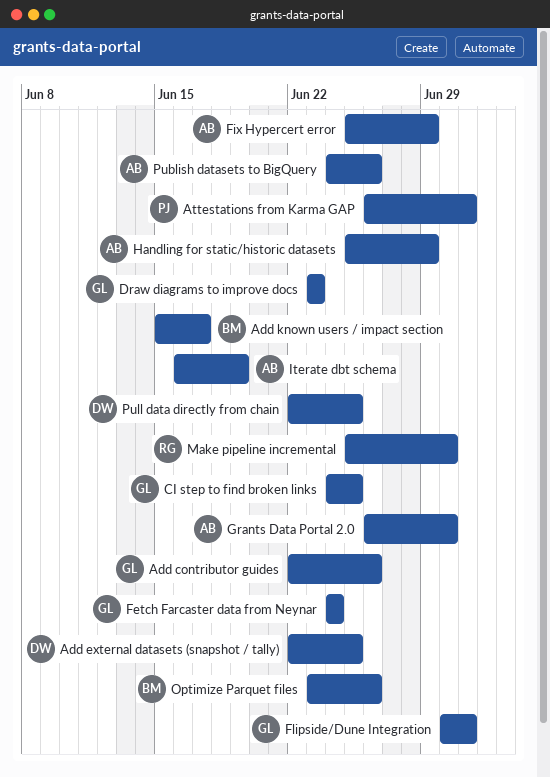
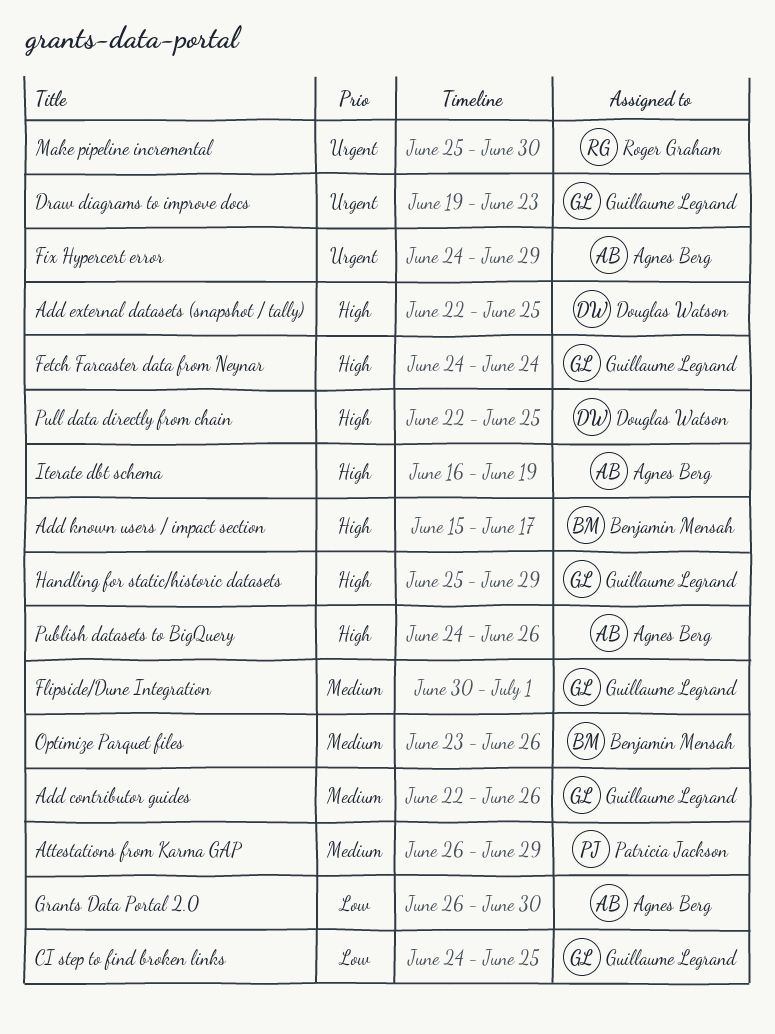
Attestations from Karma GAP, due: Jul 1 -> Jun 29
Draw diagrams to improve docs, start: Jun 23 -> Jun 19
Fix Hypercert error, start: Jun 25 -> Jun 24
Handling for static/historic datasets, owner: Agnes Berg -> Guillaume Legrand

